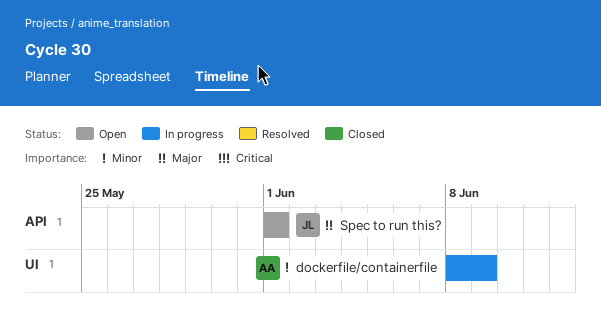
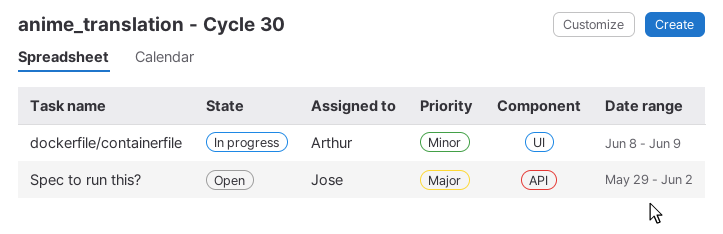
Spec to run this?, start: Jun 1 -> May 29
Spec to run this?, due: Jun 1 -> Jun 2

